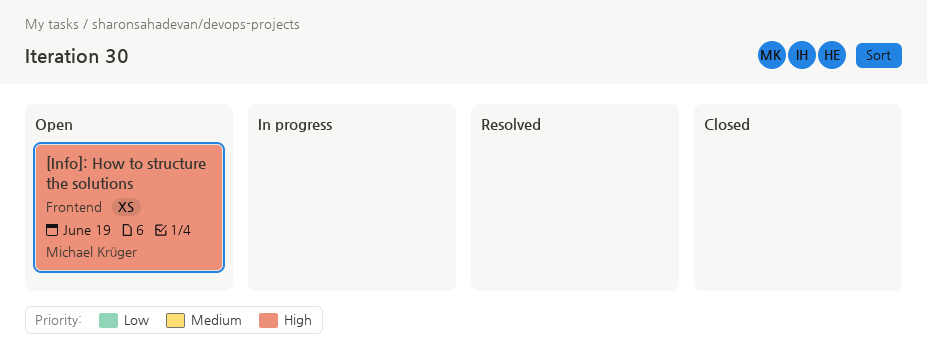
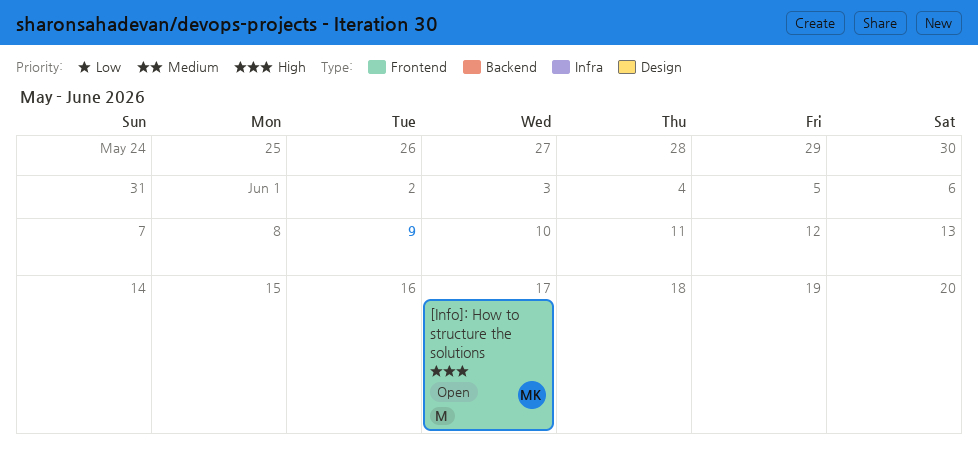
[Info]: How to structure the solutions, estimate: XS -> M
[Info]: How to structure the solutions, due: Jun 19 -> Jun 17

